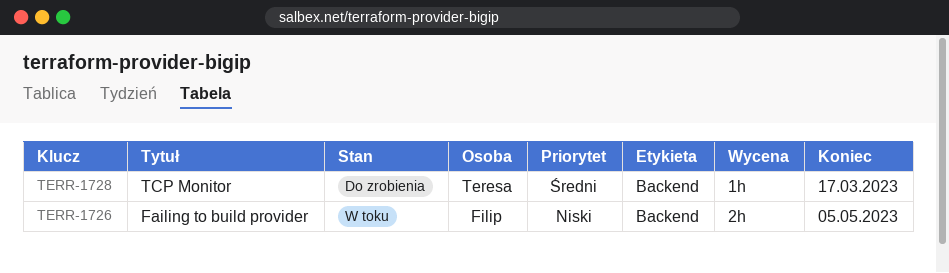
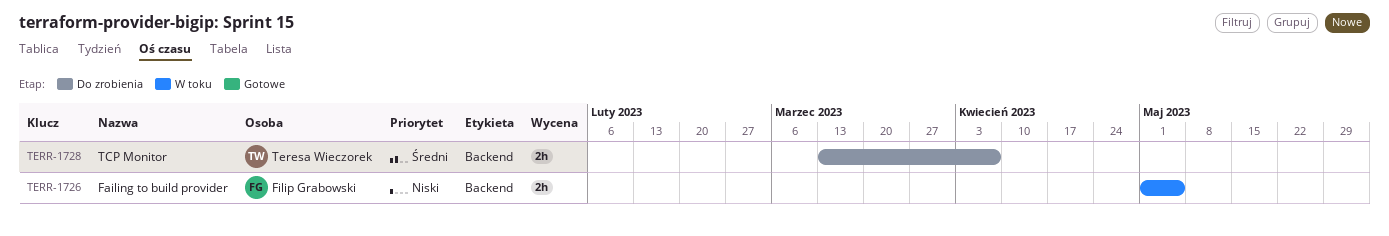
TERR-1728, estimate: 1h -> 2h
TERR-1728, due: Mar 17 -> Apr 7

